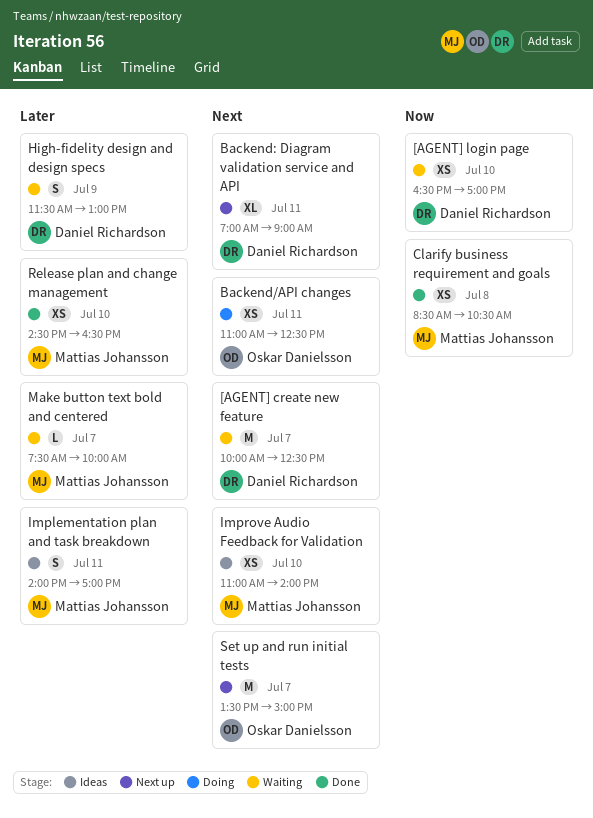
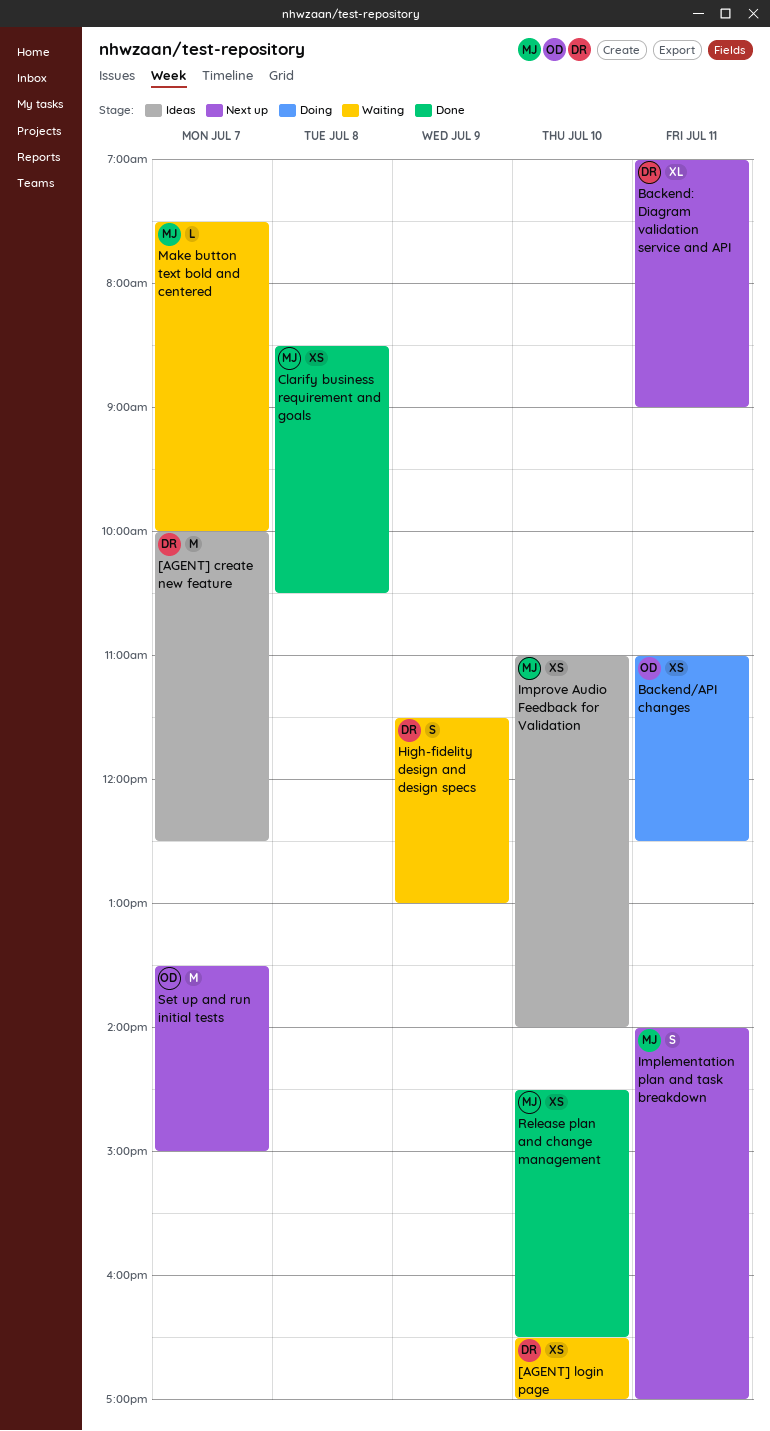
[AGENT] create new feature, status: Waiting -> Ideas
Implementation plan and task breakdown, status: Ideas -> Next up

